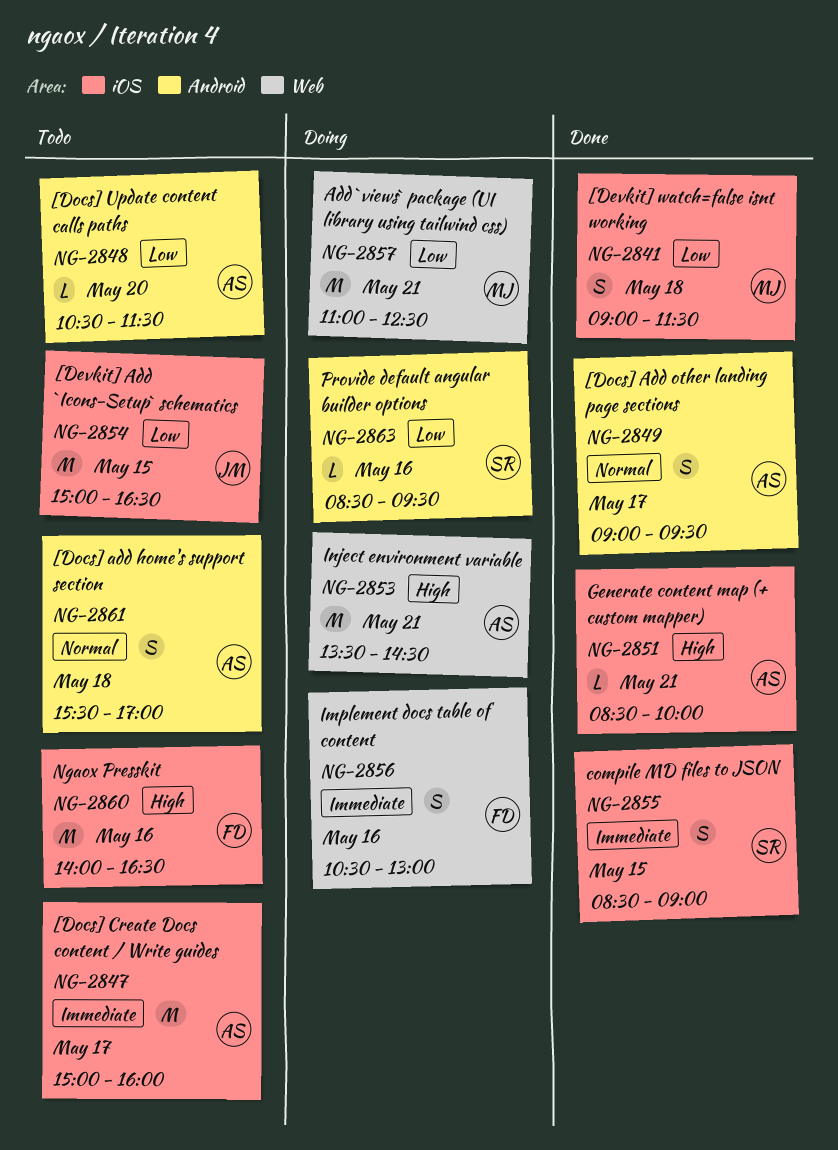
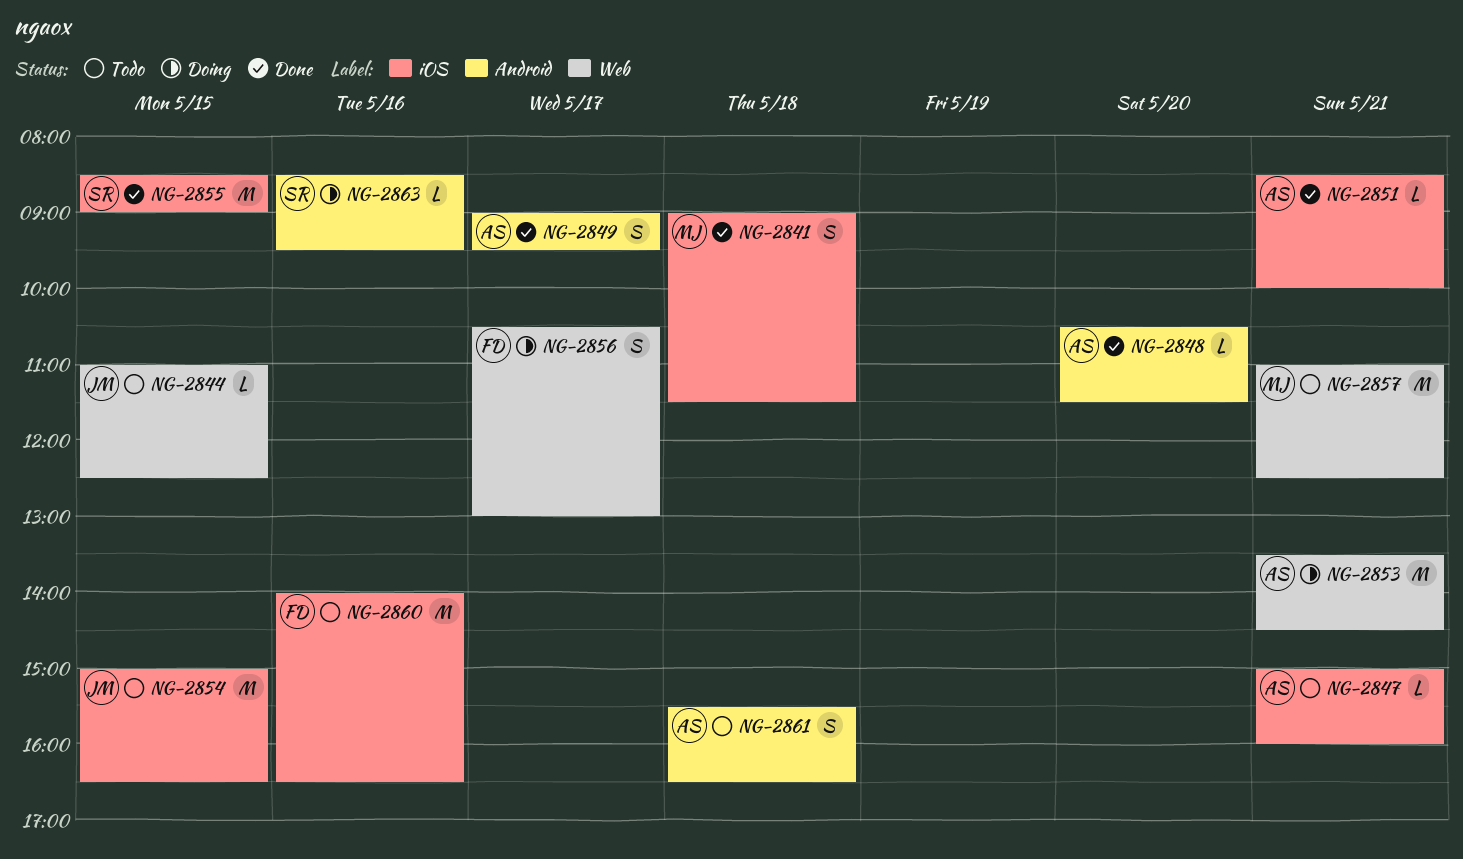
NG-2844: none -> present
NG-2847, estimate: M -> L
NG-2847, day: May 17 -> May 21
NG-2848, status: Todo -> Done
NG-2855, estimate: S -> M
NG-2856, day: May 16 -> May 17
NG-2857, status: Doing -> Todo
NG-2861, ends: 17:00 -> 16:30

